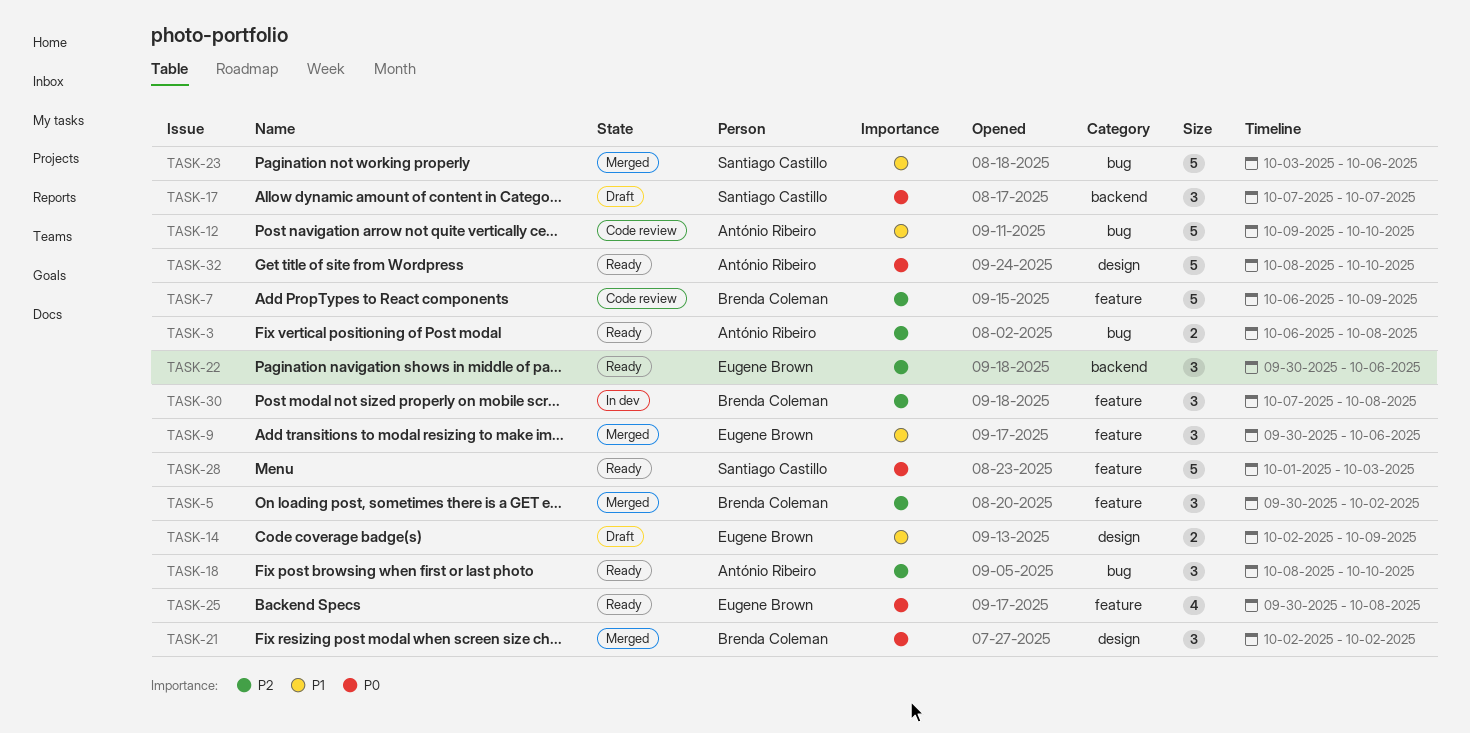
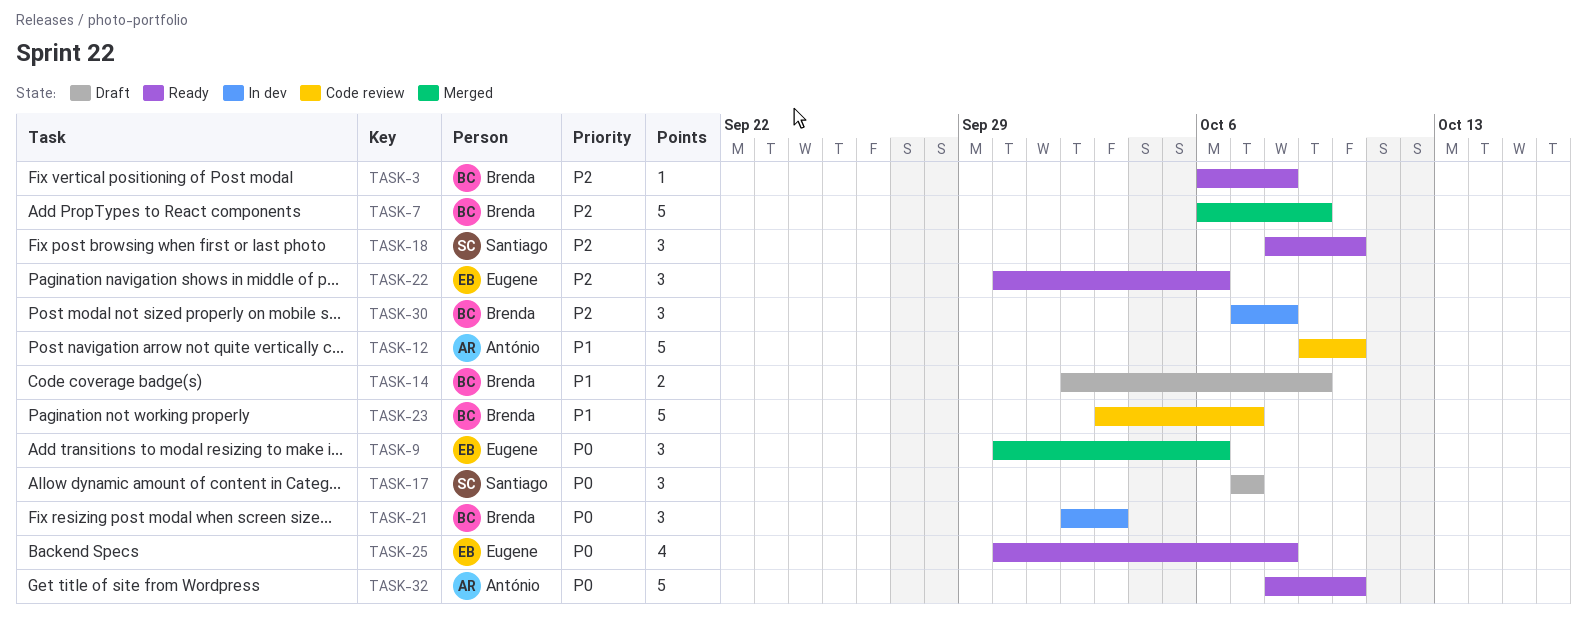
TASK-3, owner: António Ribeiro -> Brenda Coleman
TASK-3, estimate: 2 -> 1
TASK-5: present -> none
TASK-7, status: Code review -> Merged
TASK-9, priority: P1 -> P0
TASK-14, owner: Eugene Brown -> Brenda Coleman
TASK-18, owner: António Ribeiro -> Santiago Castillo
TASK-21, status: Merged -> In dev
TASK-21, due: Oct 2 -> Oct 3
TASK-23, status: Merged -> Code review
TASK-23, owner: Santiago Castillo -> Brenda Coleman
TASK-23, due: Oct 6 -> Oct 7
TASK-28: present -> none

